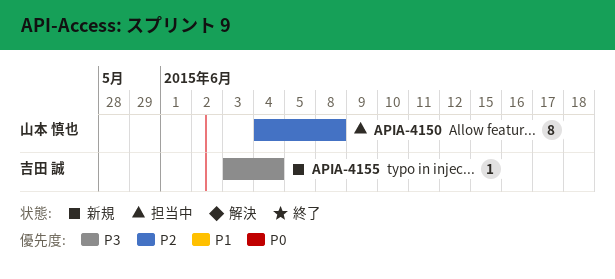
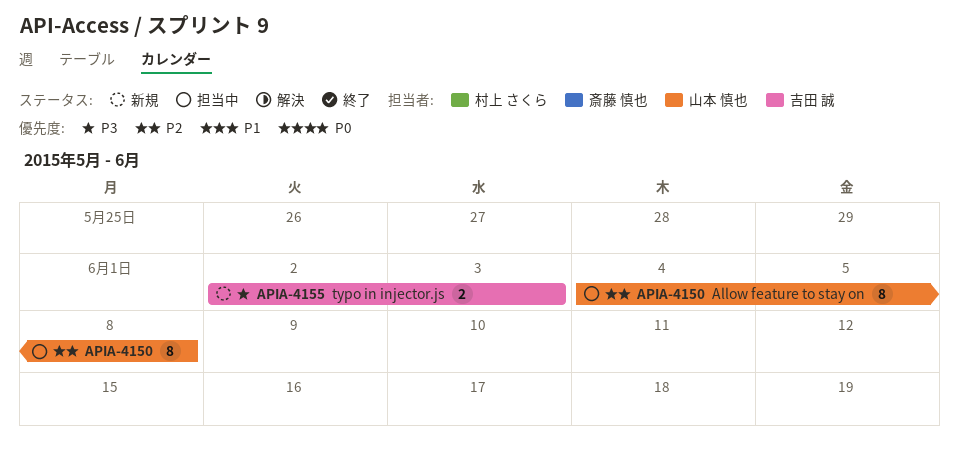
APIA-4155, estimate: 1 -> 2
APIA-4155, start: Jun 3 -> Jun 2
APIA-4155, due: Jun 4 -> Jun 3

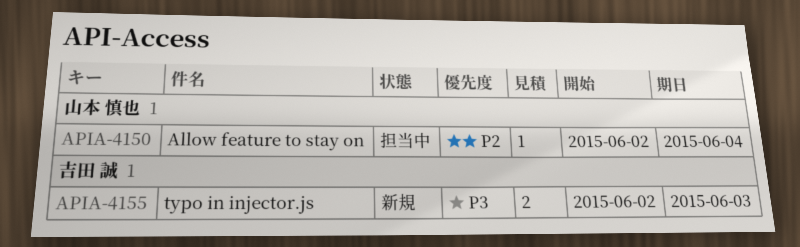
APIA-4150, estimate: 8 -> 1
APIA-4150, start: Jun 4 -> Jun 2
APIA-4150, due: Jun 8 -> Jun 4

